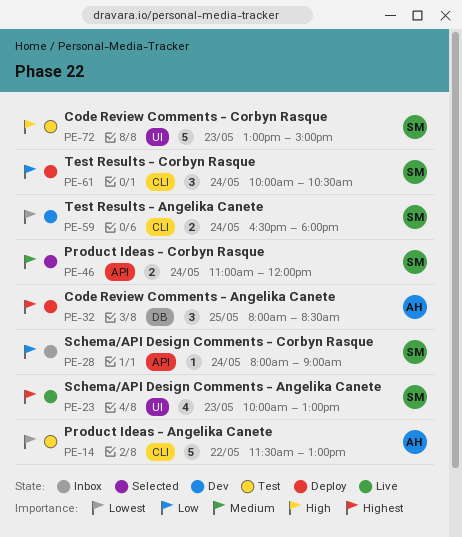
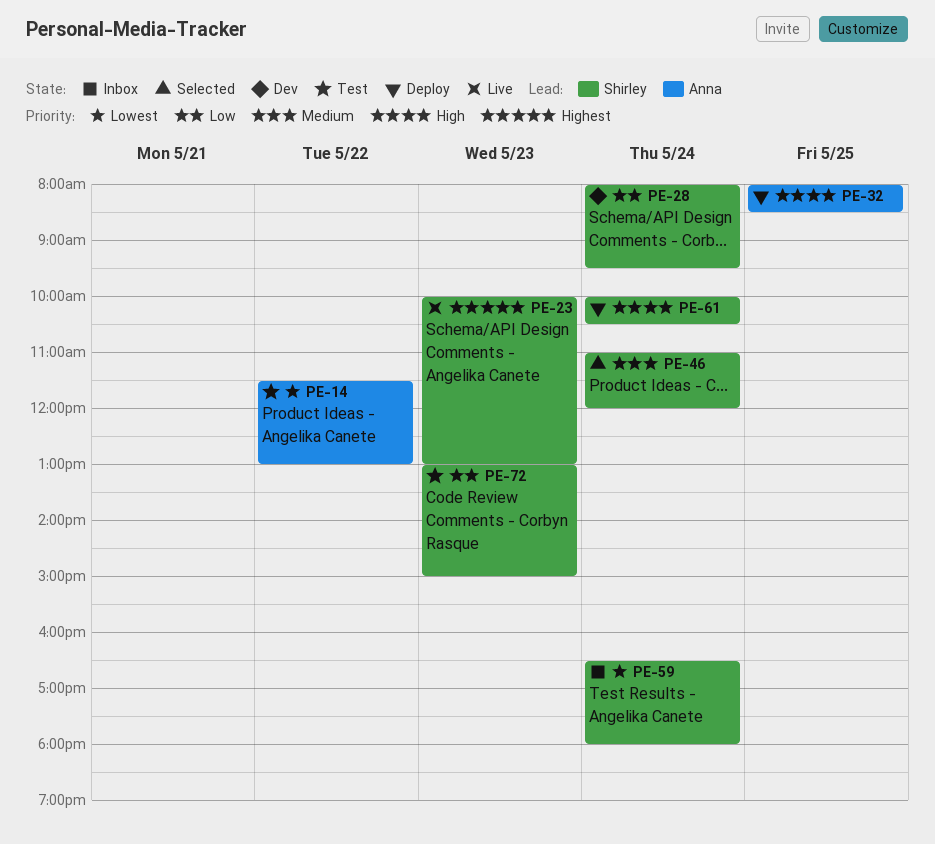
PE-28, status: Inbox -> Dev
PE-28, ends: 09:00 -> 09:30
PE-32, priority: Highest -> High
PE-59, status: Dev -> Inbox
PE-61, priority: Low -> High
PE-72, priority: High -> Low

